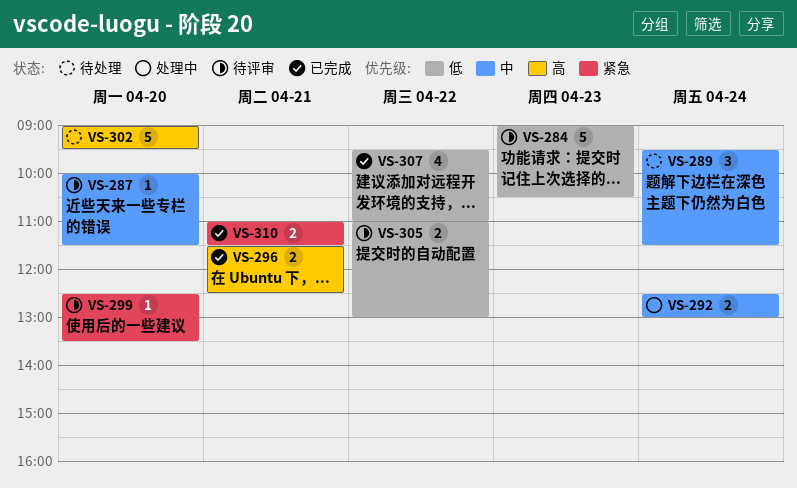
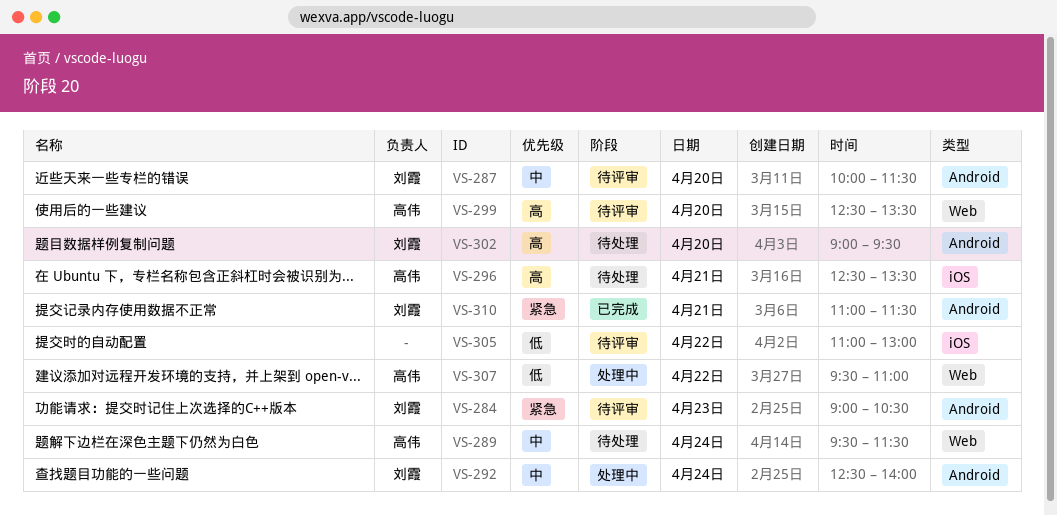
VS-284, priority: 低 -> 紧急
VS-292, ends: 13:00 -> 14:00
VS-296, status: 已完成 -> 待处理
VS-296, begins: 11:30 -> 12:30
VS-296, ends: 12:30 -> 13:30
VS-299, priority: 紧急 -> 高
VS-307, status: 已完成 -> 处理中

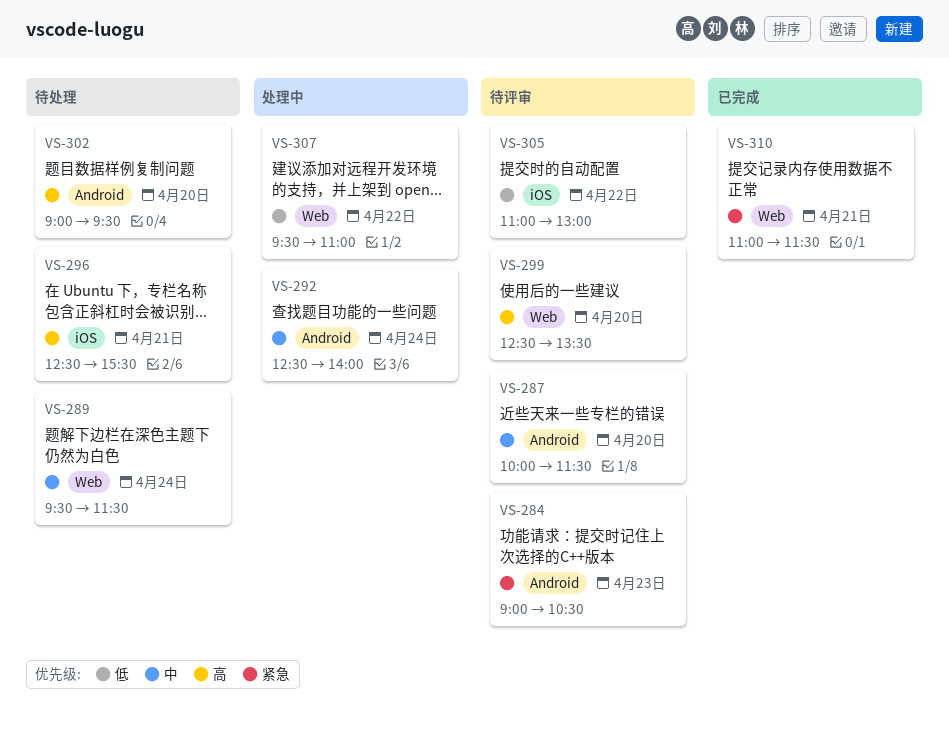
VS-296, ends: 13:30 -> 15:30
VS-310, label: Android -> Web

